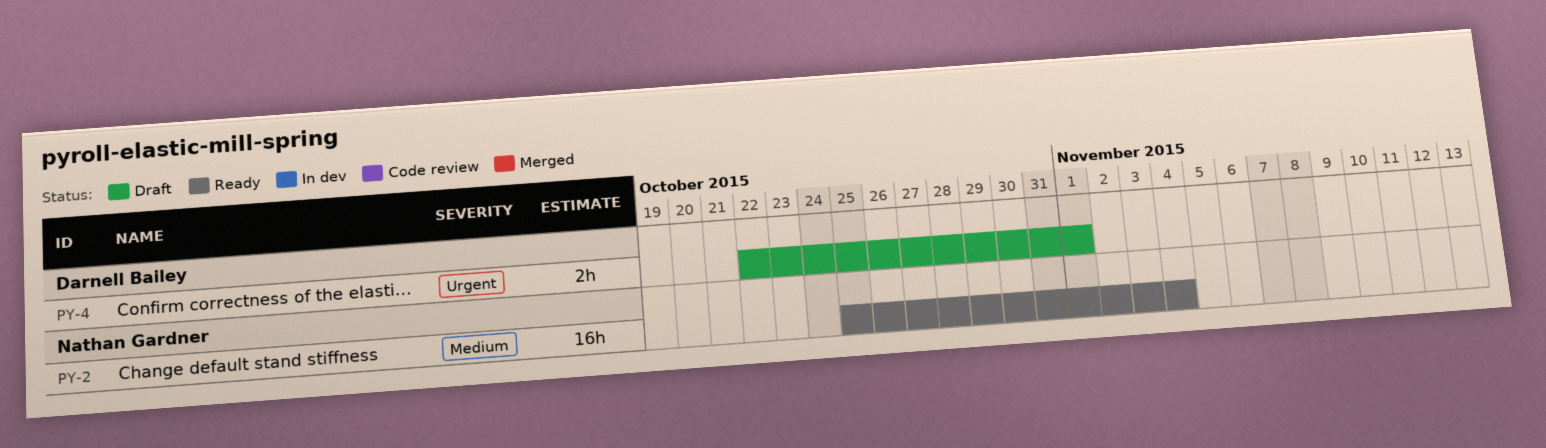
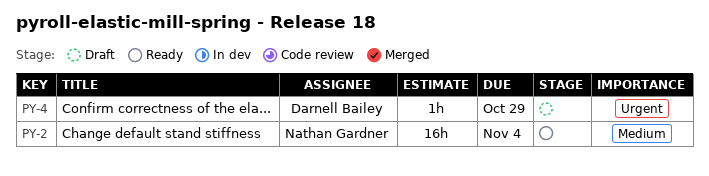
PY-4, estimate: 2h -> 1h
PY-4, due: Nov 1 -> Oct 29

